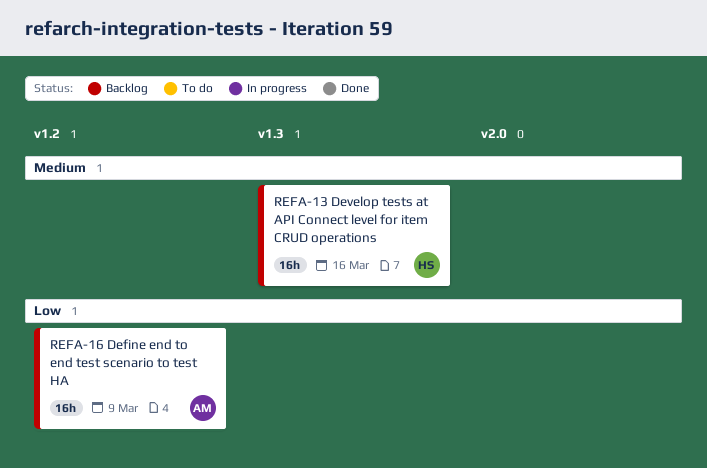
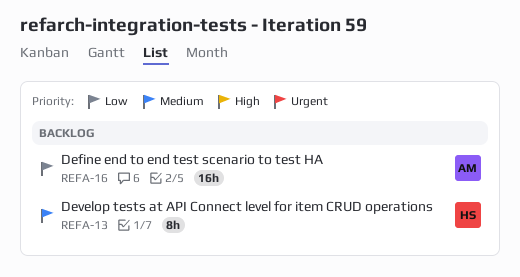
REFA-13, estimate: 16h -> 8h

